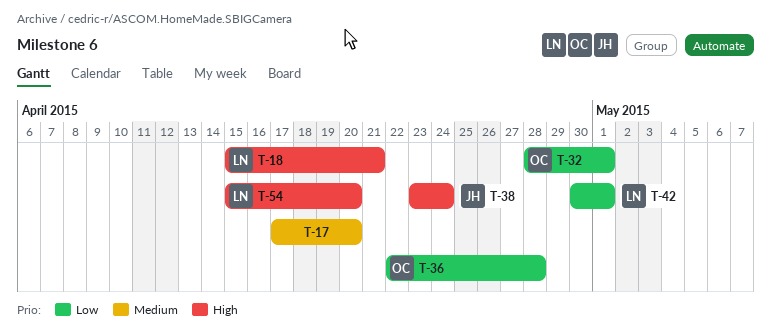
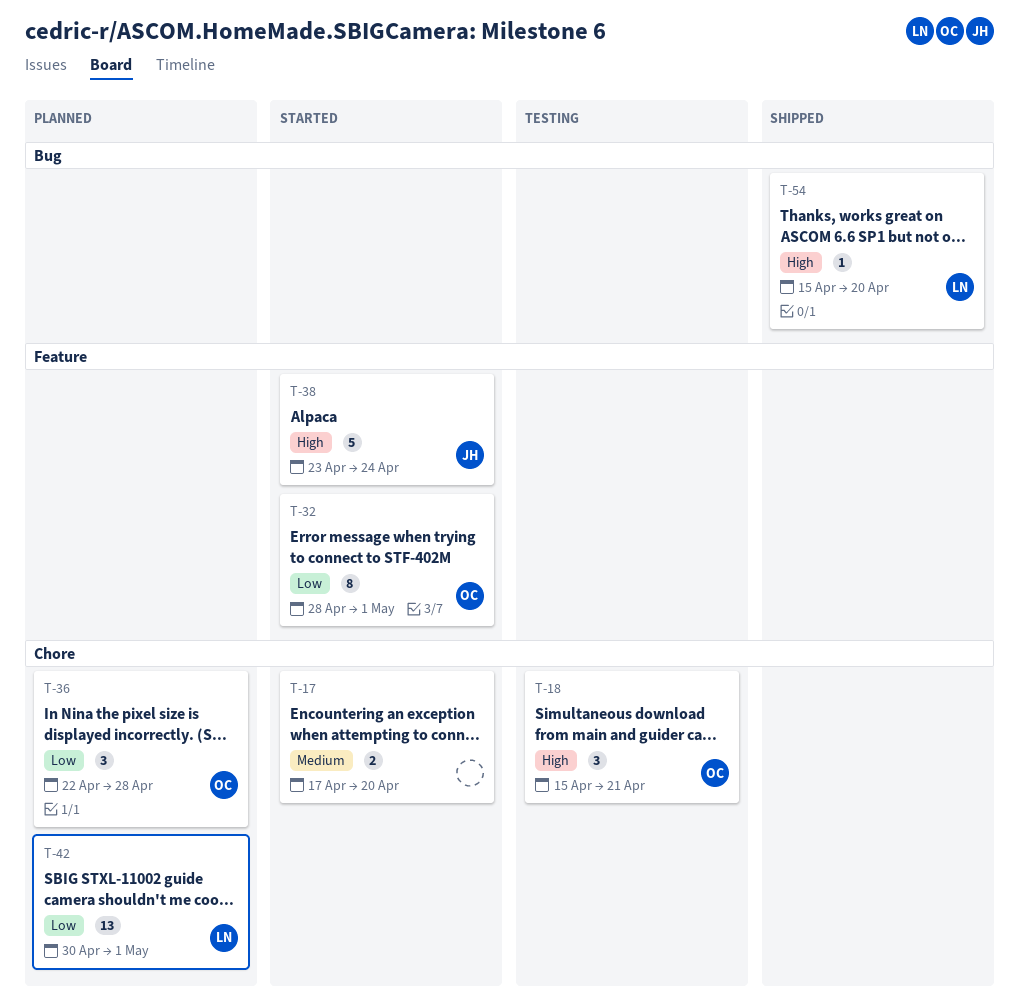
T-18, owner: LN -> OC

